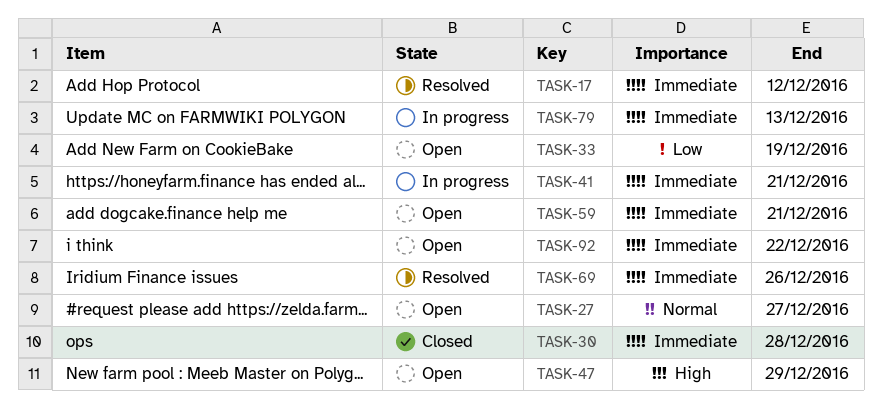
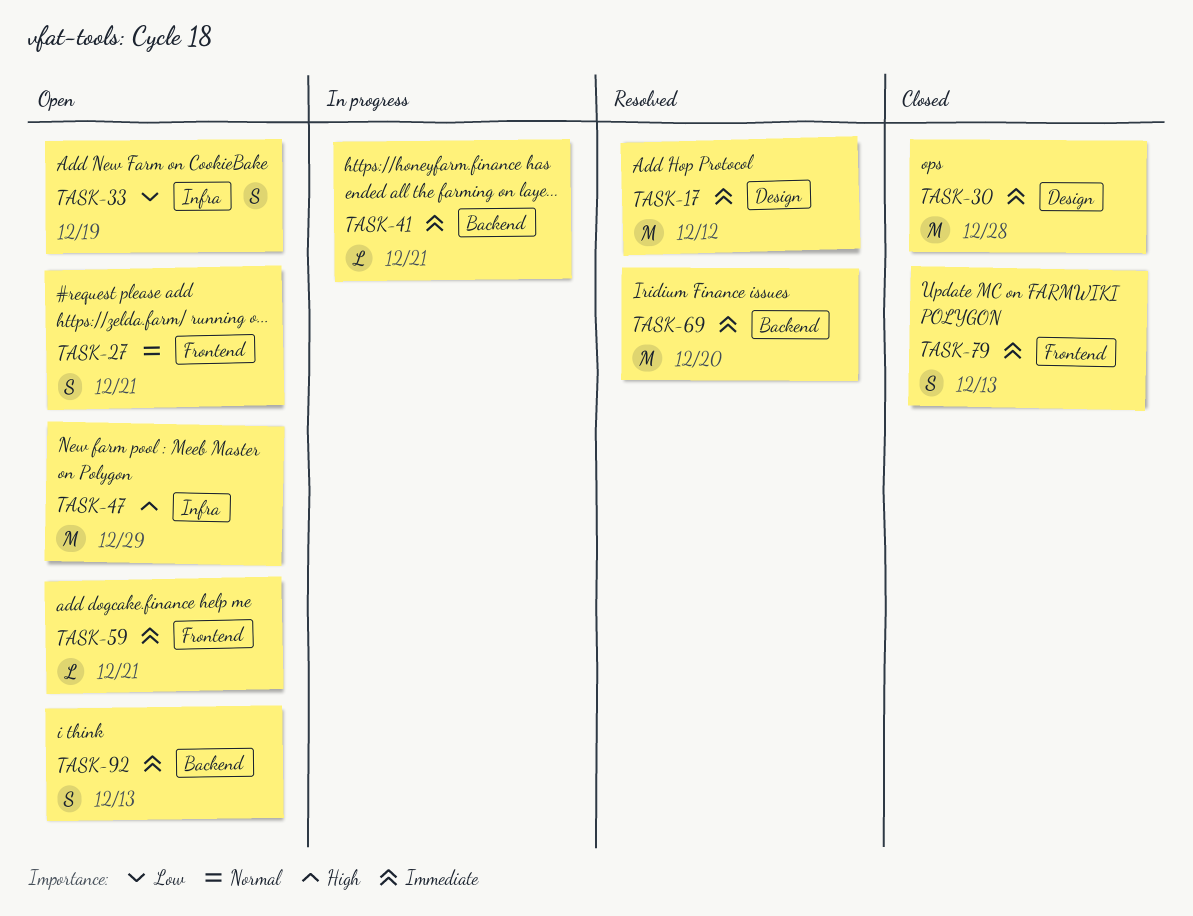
TASK-27, due: Dec 27 -> Dec 21
TASK-69, due: Dec 26 -> Dec 20
TASK-79, status: In progress -> Closed
TASK-92, due: Dec 22 -> Dec 13

